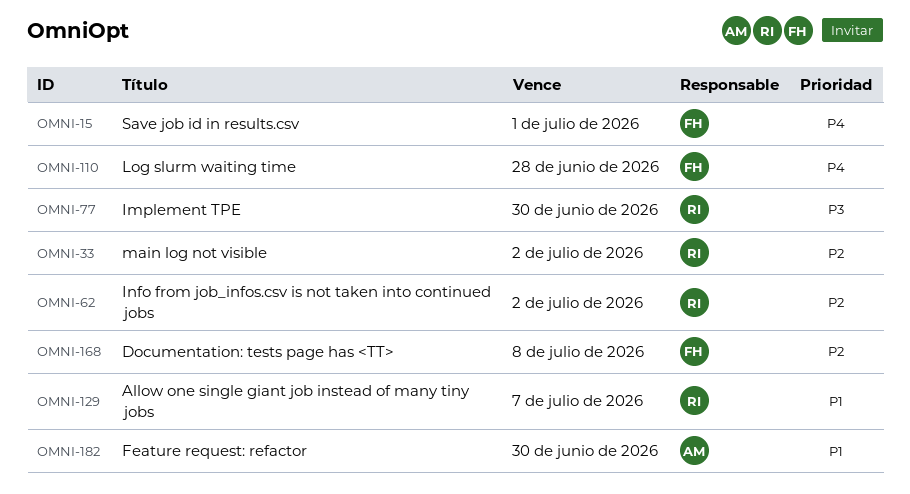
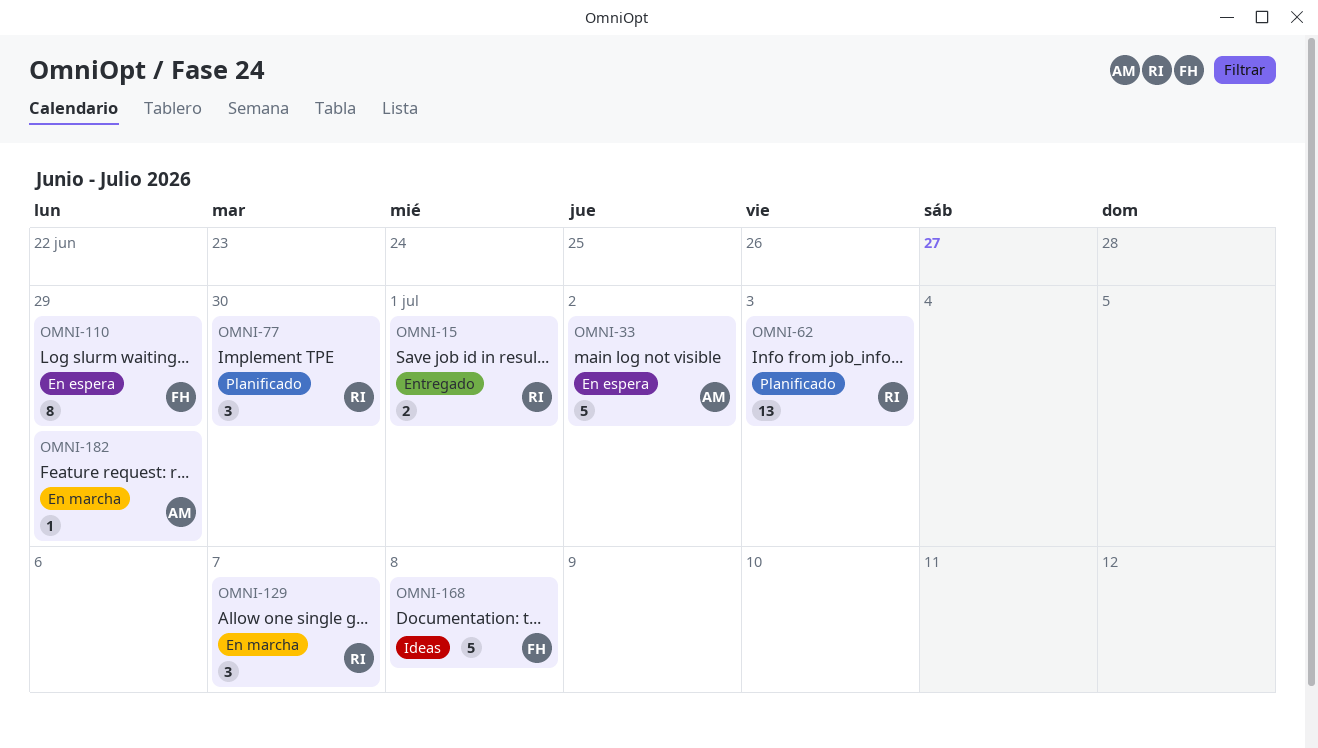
OMNI-15, owner: FH -> RI
OMNI-33, owner: RI -> AM
OMNI-62, due: Jul 2 -> Jul 3
OMNI-110, due: Jun 28 -> Jun 29
OMNI-182, due: Jun 30 -> Jun 29

